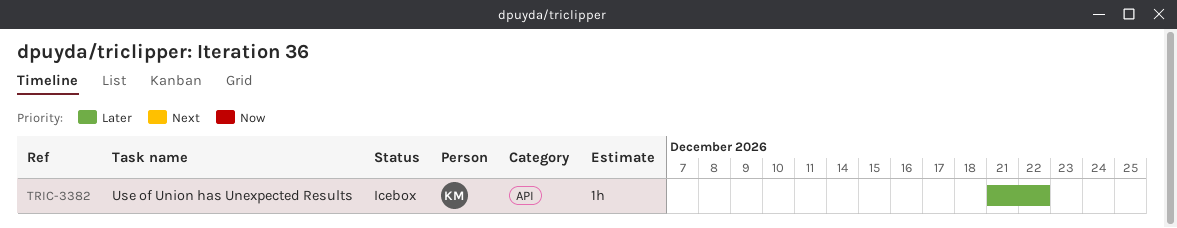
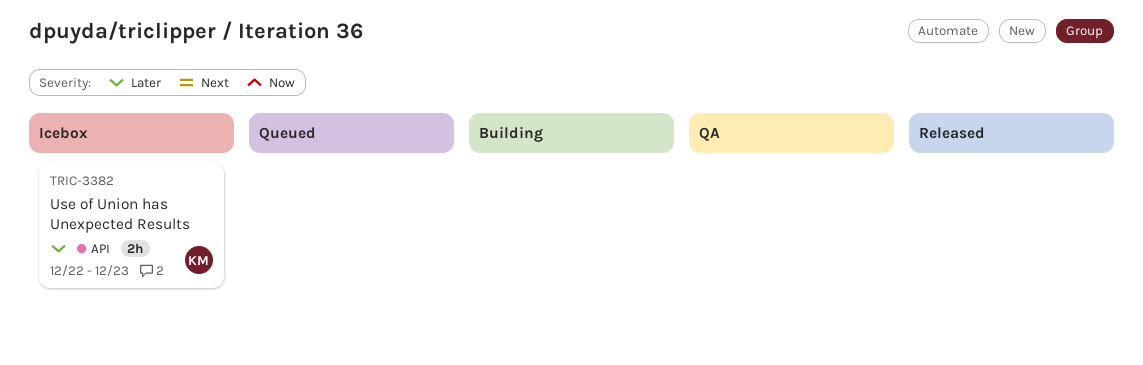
TRIC-3382, estimate: 1h -> 2h
TRIC-3382, start: Dec 21 -> Dec 22
TRIC-3382, due: Dec 22 -> Dec 23

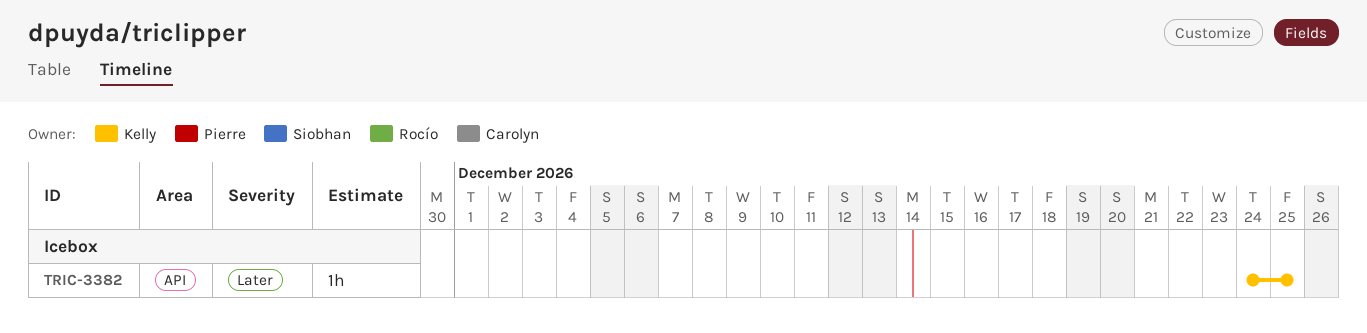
TRIC-3382, estimate: 2h -> 1h
TRIC-3382, start: Dec 22 -> Dec 24
TRIC-3382, due: Dec 23 -> Dec 25

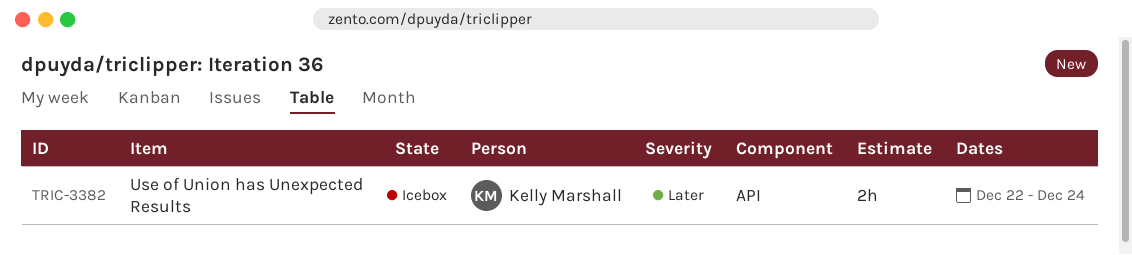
TRIC-3382, estimate: 1h -> 2h
TRIC-3382, start: Dec 24 -> Dec 22
TRIC-3382, due: Dec 25 -> Dec 24

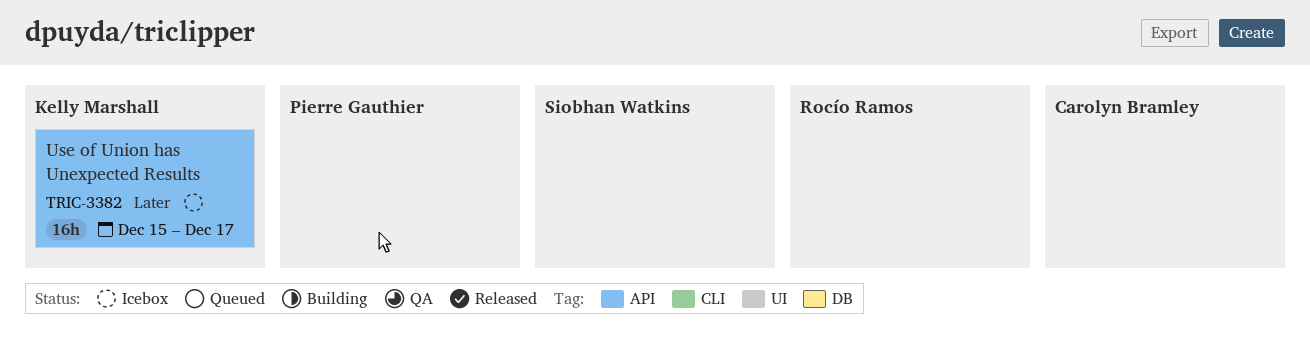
TRIC-3382, estimate: 2h -> 16h
TRIC-3382, start: Dec 22 -> Dec 15
TRIC-3382, due: Dec 24 -> Dec 17

